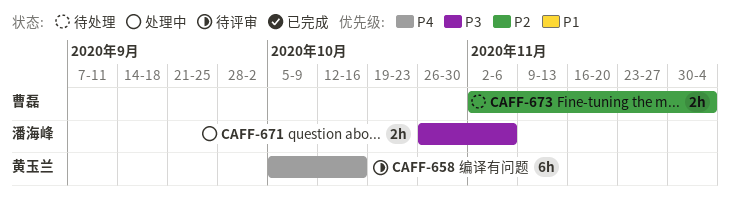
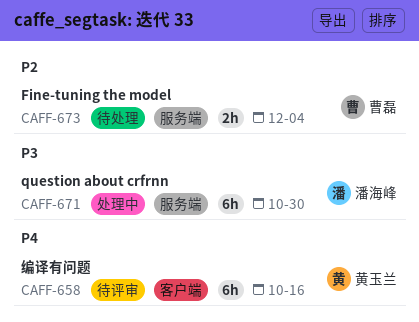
CAFF-671, estimate: 2h -> 6h
CAFF-671, due: Nov 6 -> Oct 30

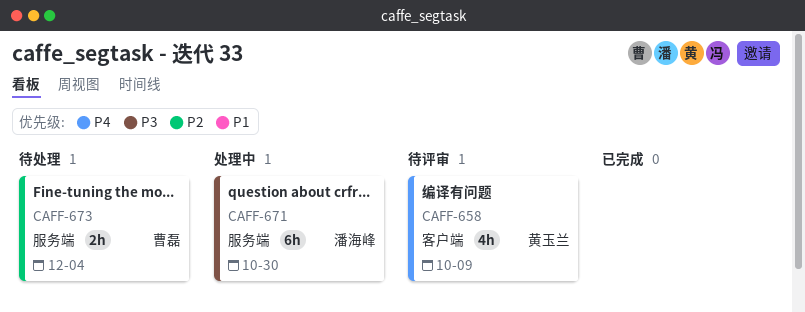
CAFF-658, estimate: 6h -> 4h
CAFF-658, due: Oct 16 -> Oct 9

